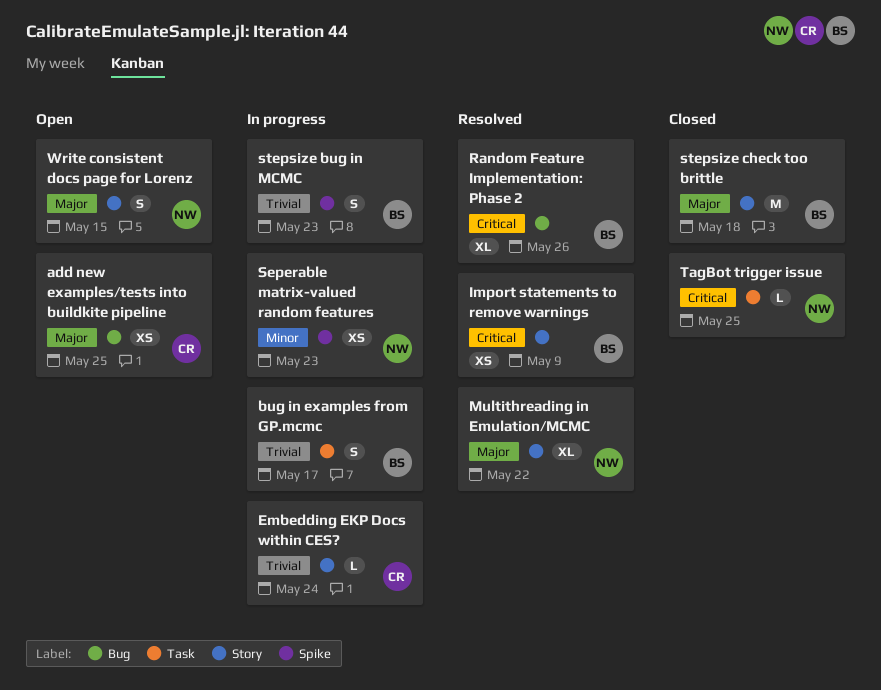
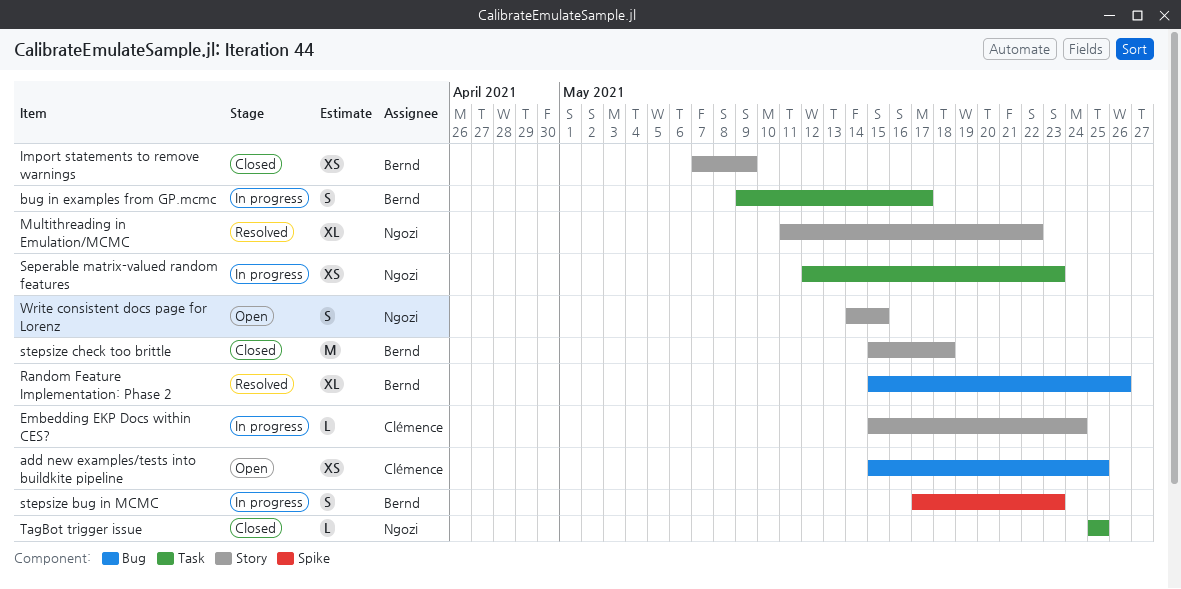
Import statements to remove warnings, status: Resolved -> Closed
Seperable matrix-valued random features, label: Spike -> Task

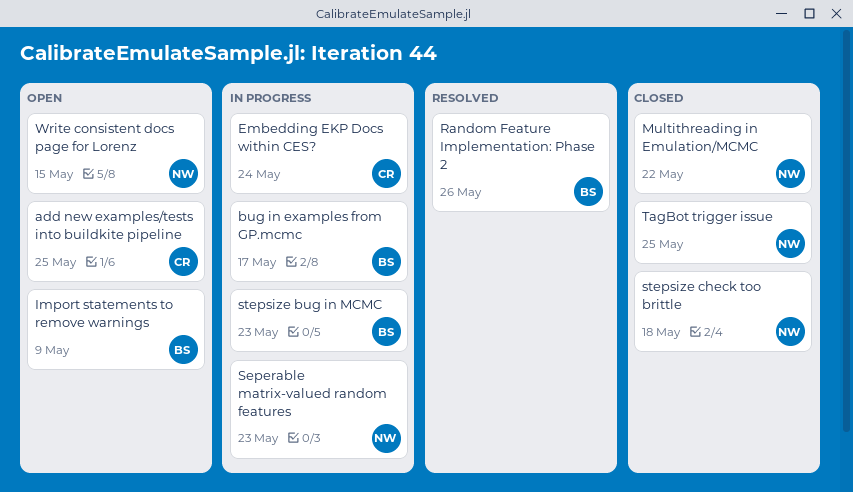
Import statements to remove warnings, status: Closed -> Open
Multithreading in Emulation/MCMC, status: Resolved -> Closed
stepsize check too brittle, owner: Bernd -> Ngozi

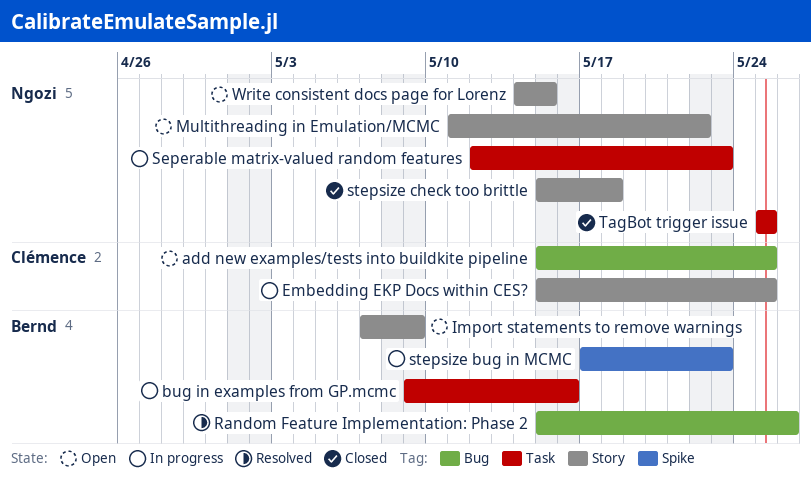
bug in examples from GP.mcmc, due: May 17 -> May 16
Embedding EKP Docs within CES?, due: May 24 -> May 25
Multithreading in Emulation/MCMC, status: Closed -> Open

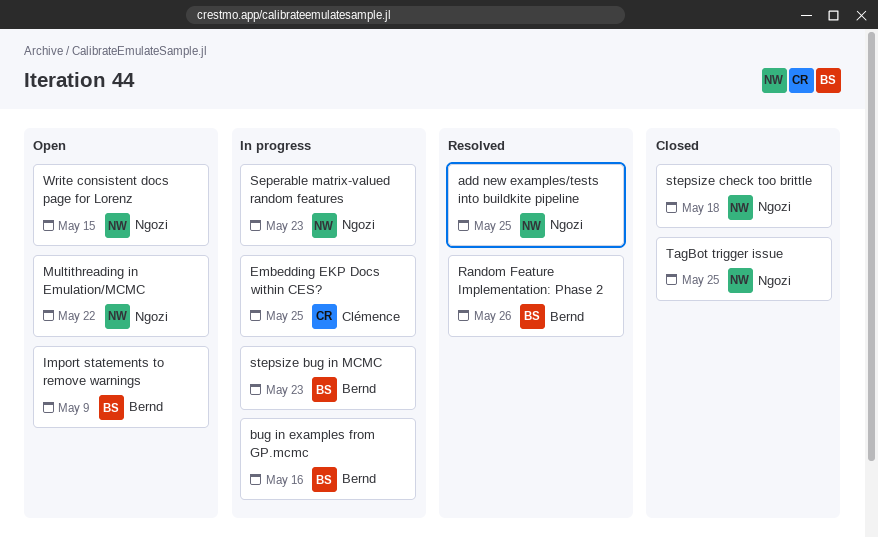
add new examples/tests into buildkite pipeline, status: Open -> Resolved
add new examples/tests into buildkite pipeline, owner: Clémence -> Ngozi

